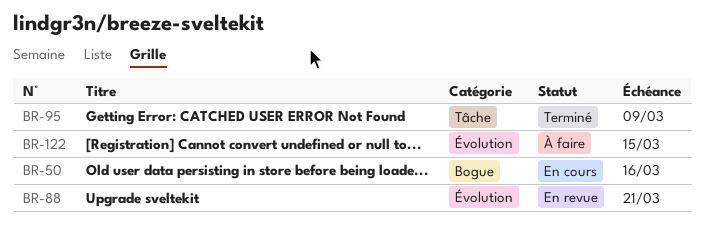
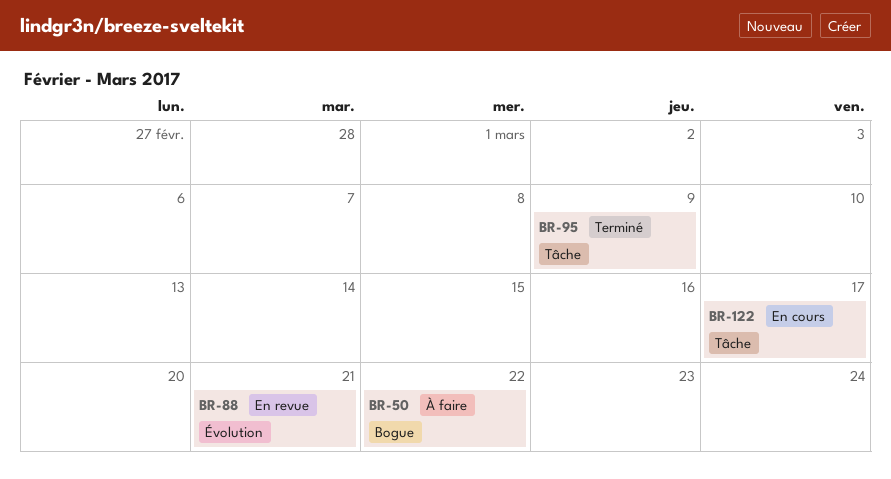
BR-50, status: En cours -> À faire
BR-50, due: Mar 16 -> Mar 22
BR-122, status: À faire -> En cours
BR-122, label: Évolution -> Tâche
BR-122, due: Mar 15 -> Mar 17

